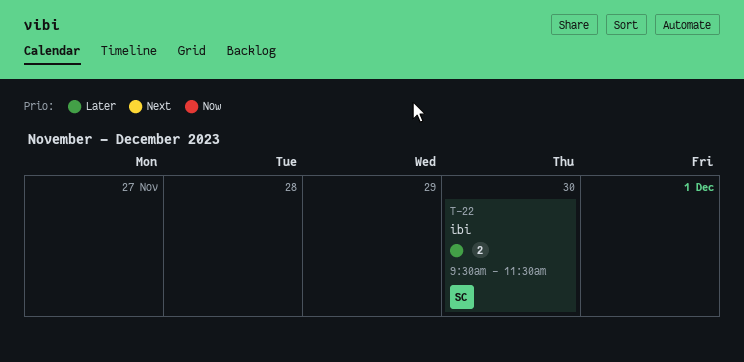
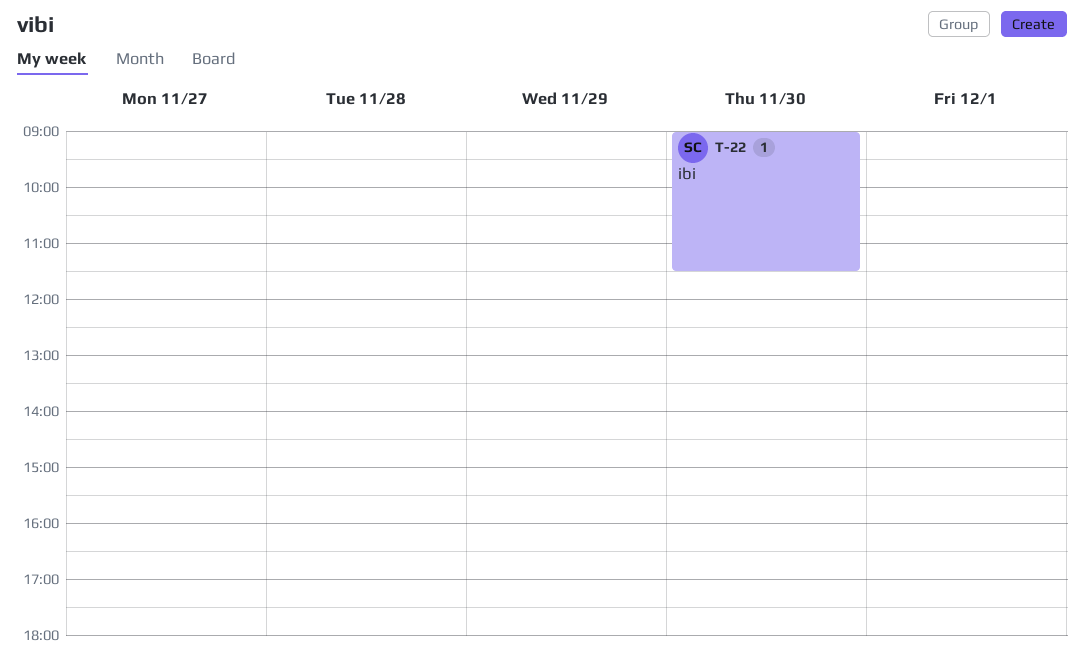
T-22, estimate: 2 -> 1
T-22, begins: 09:30 -> 09:00

